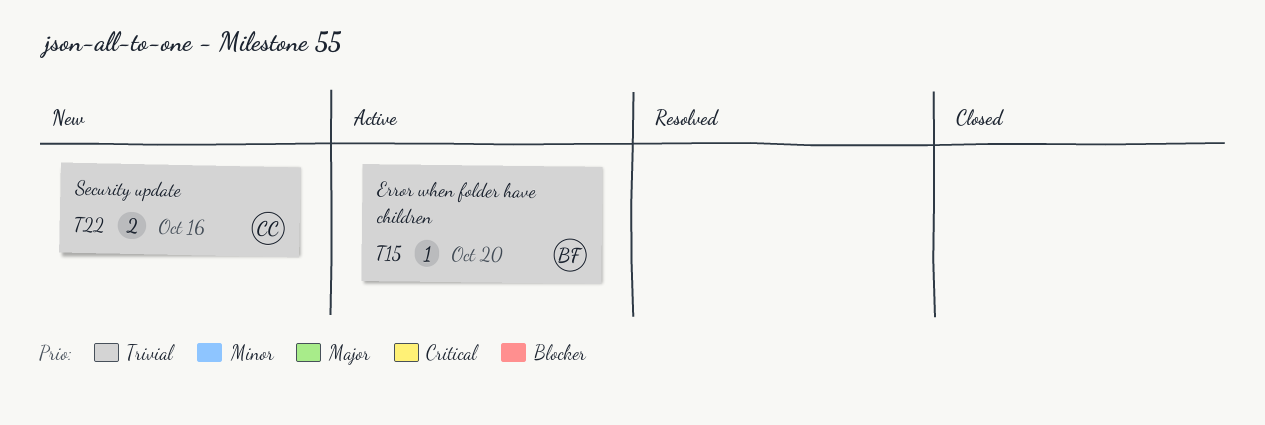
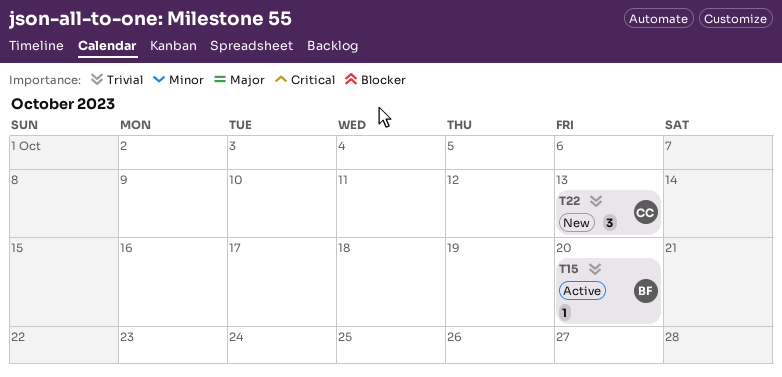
T22, estimate: 2 -> 3
T22, due: Oct 16 -> Oct 13

